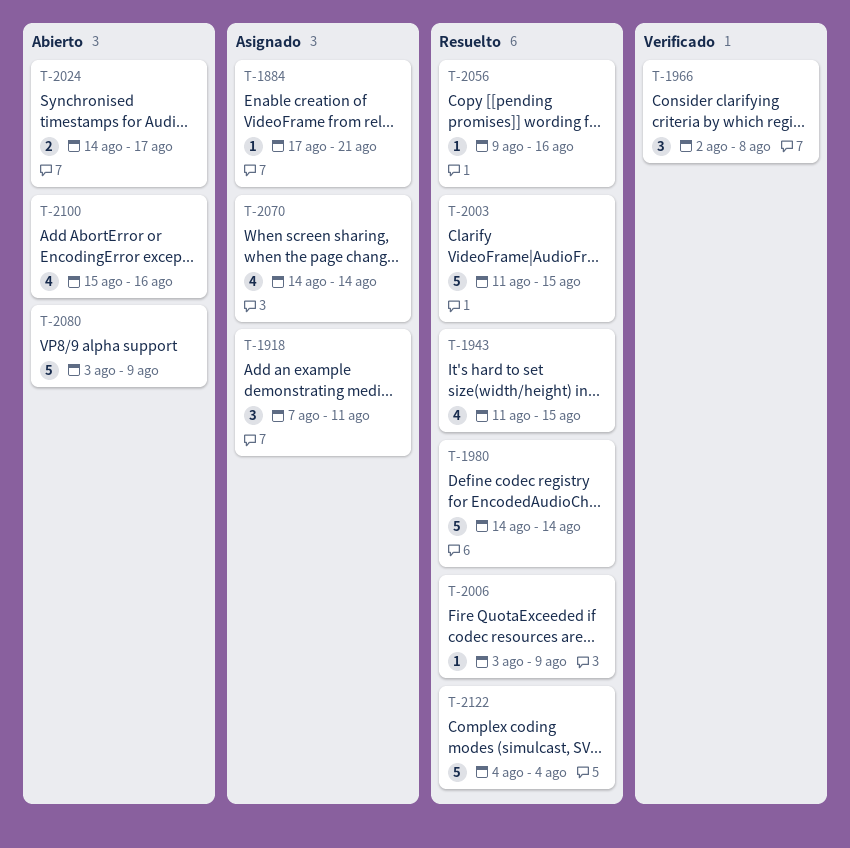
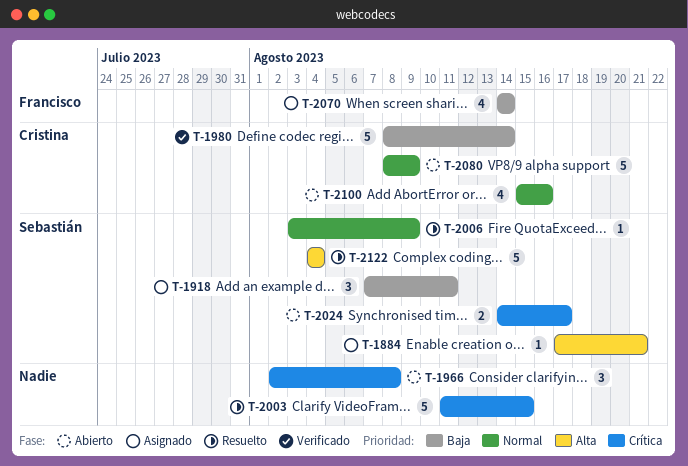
T-1943: present -> none
T-1966, status: Verificado -> Abierto
T-1980, status: Resuelto -> Verificado
T-1980, start: Aug 14 -> Aug 8
T-2056: present -> none
T-2080, start: Aug 3 -> Aug 8

